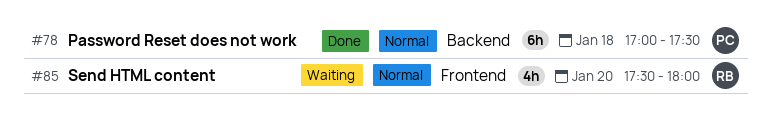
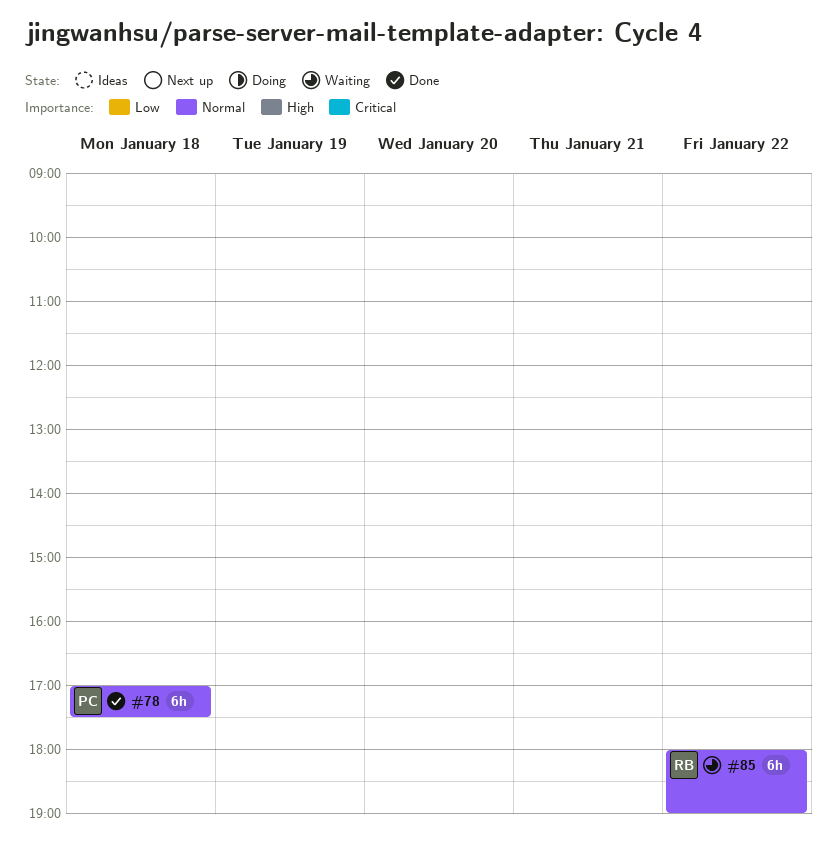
#85, estimate: 4h -> 6h
#85, day: Jan 20 -> Jan 22
#85, begins: 17:30 -> 18:00
#85, ends: 18:00 -> 19:00

